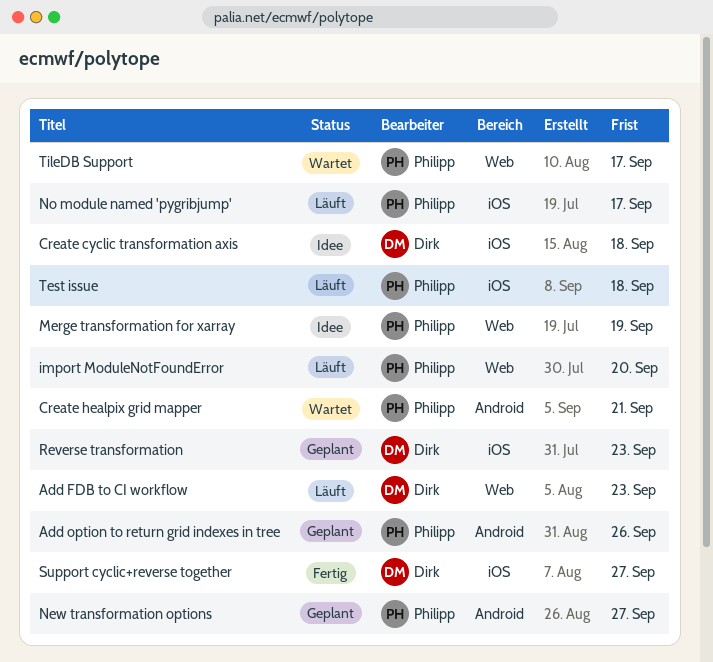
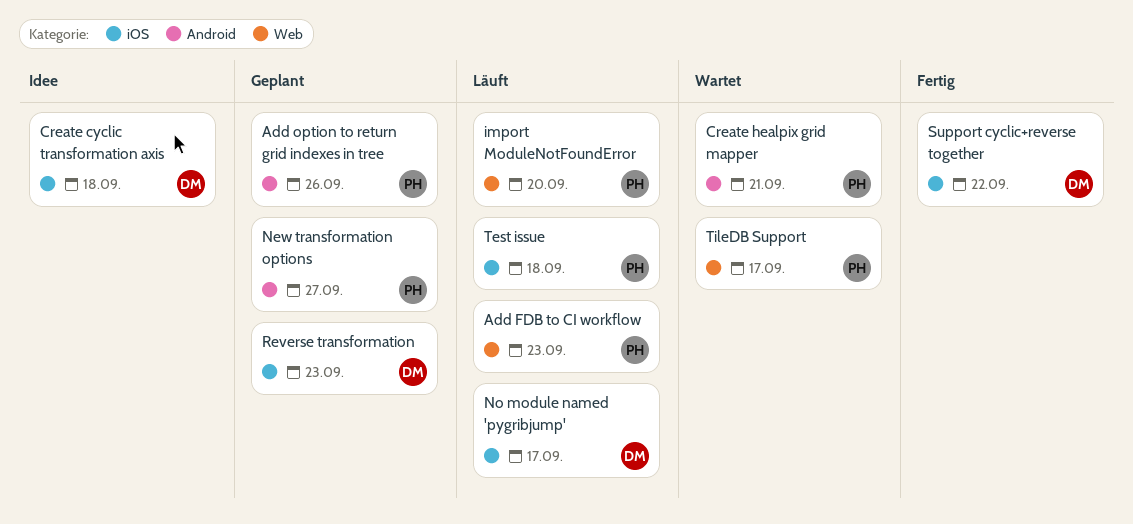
Add FDB to CI workflow, owner: Dirk -> Philipp
Merge transformation for xarray: present -> none
No module named 'pygribjump', owner: Philipp -> Dirk
Support cyclic+reverse together, due: Sep 27 -> Sep 22

